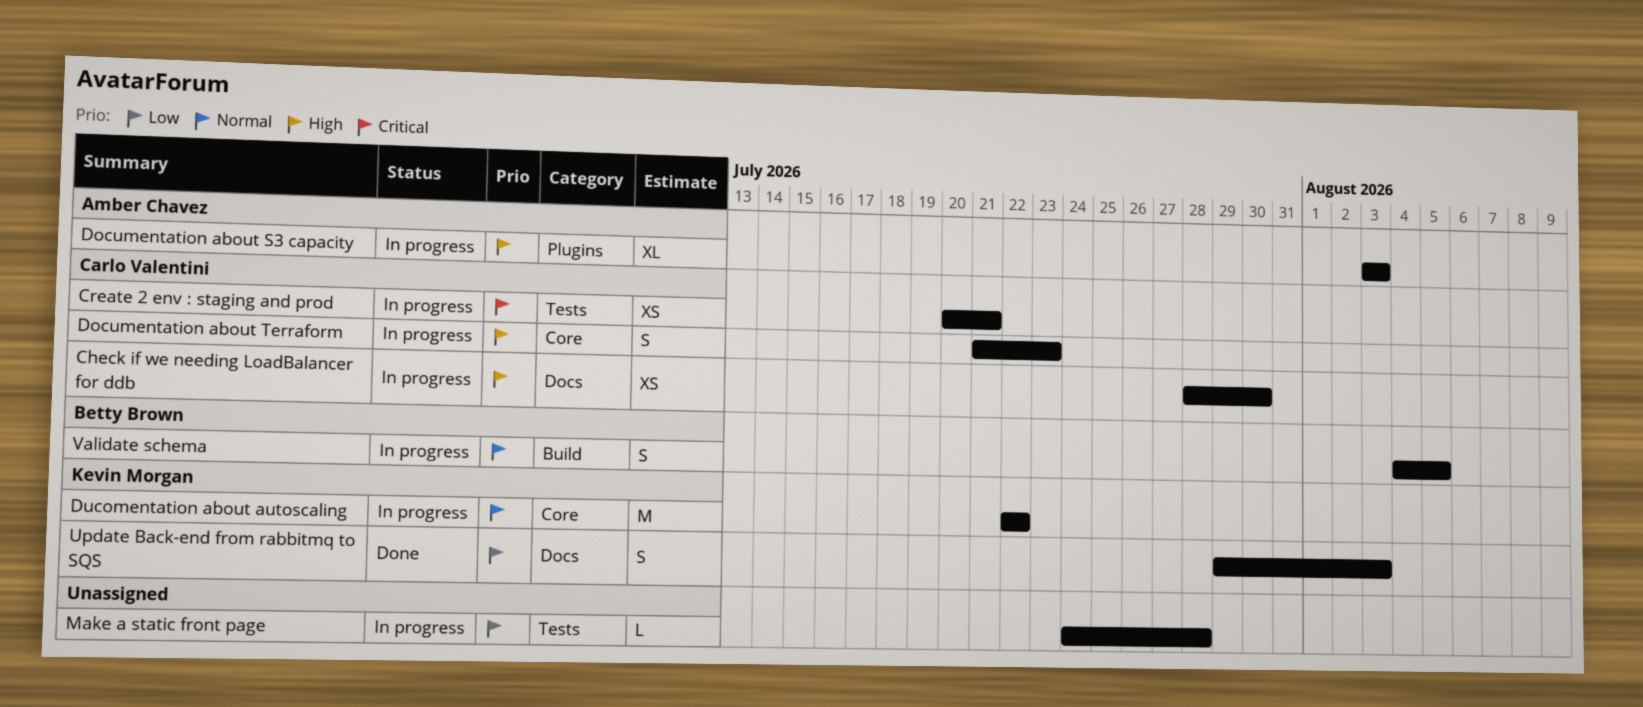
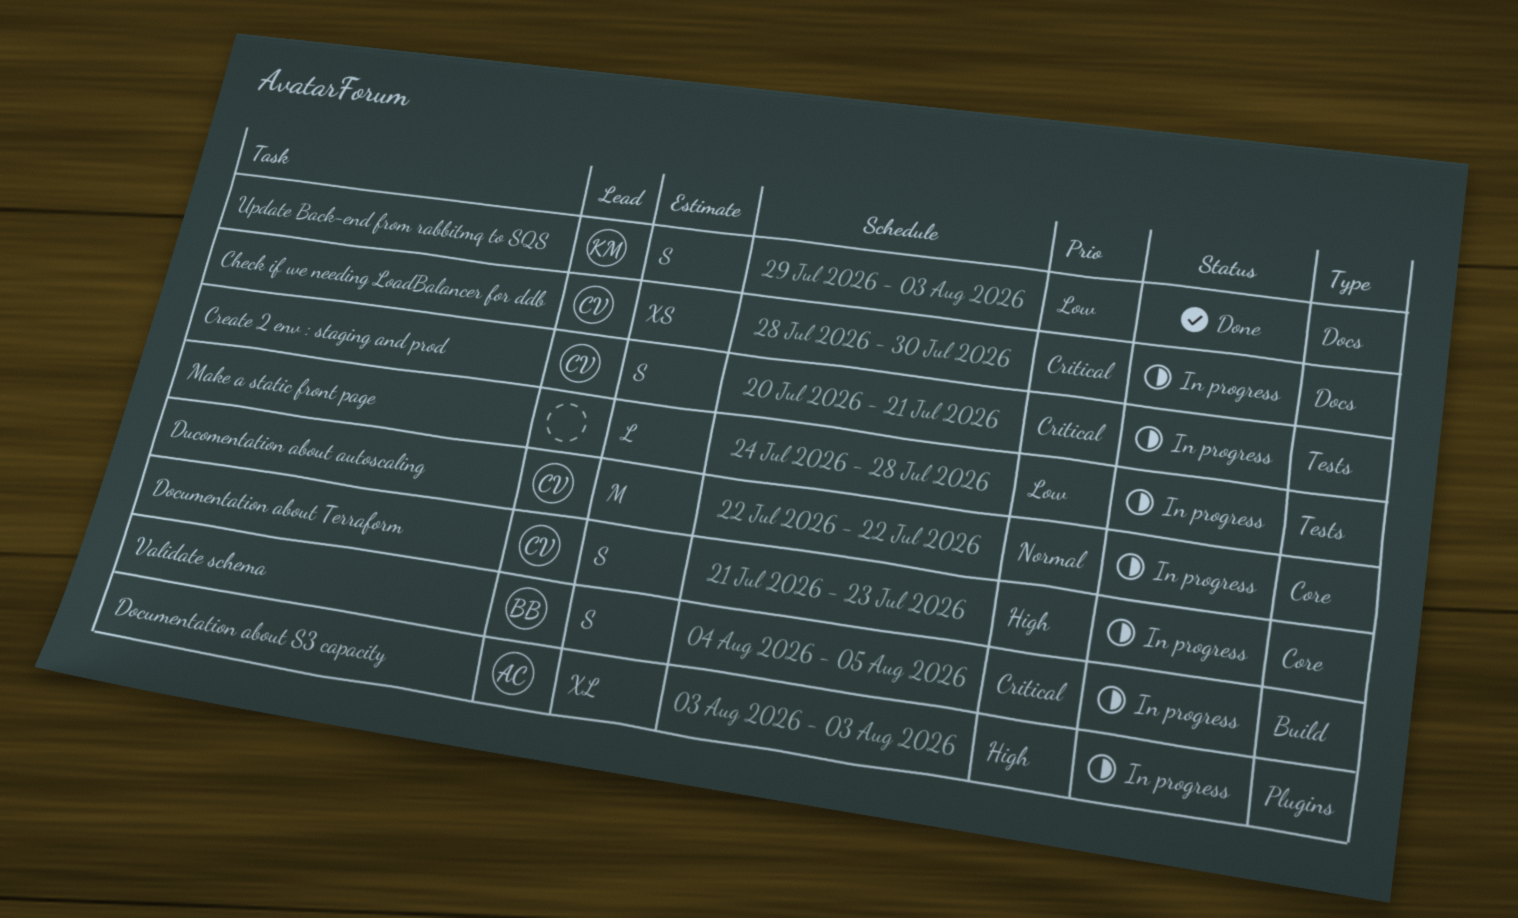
Check if we needing LoadBalancer for ddb, priority: High -> Critical
Create 2 env : staging and prod, estimate: XS -> S
Ducomentation about autoscaling, owner: Kevin Morgan -> Carlo Valentini
Validate schema, priority: Normal -> Critical

